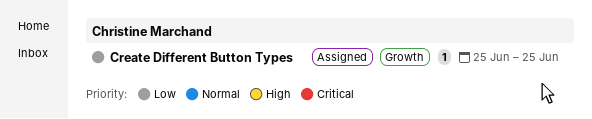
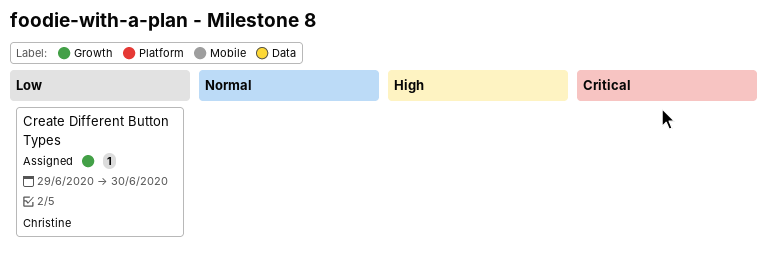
Create Different Button Types, start: Jun 25 -> Jun 29
Create Different Button Types, due: Jun 25 -> Jun 30

